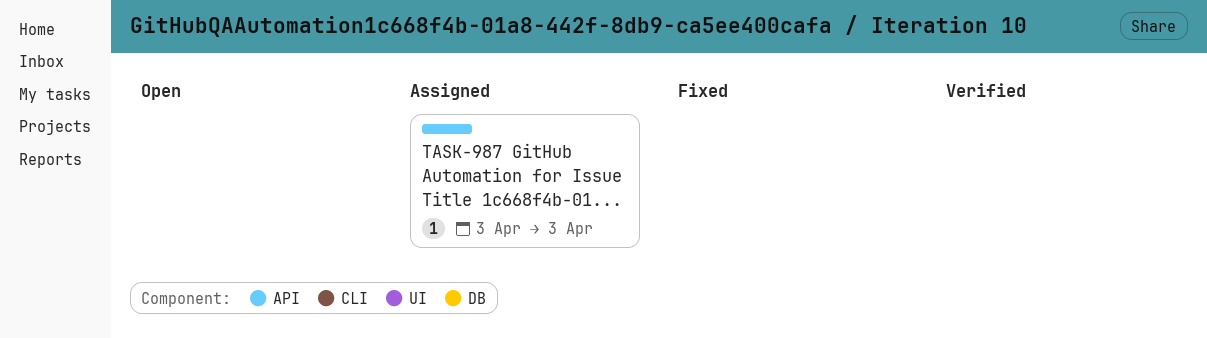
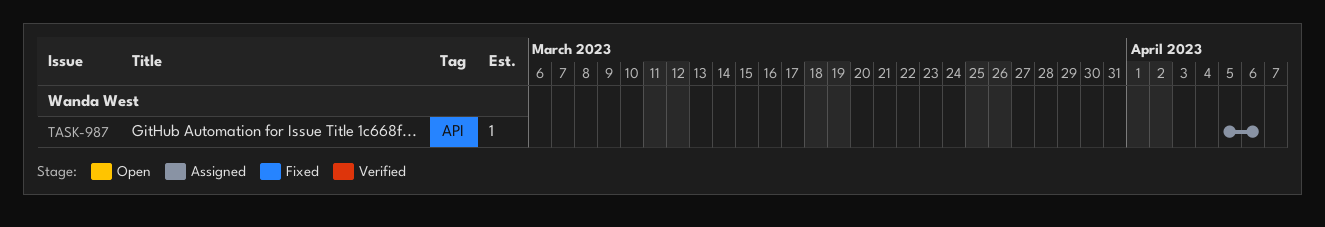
TASK-987, start: Apr 3 -> Apr 5
TASK-987, due: Apr 3 -> Apr 6

